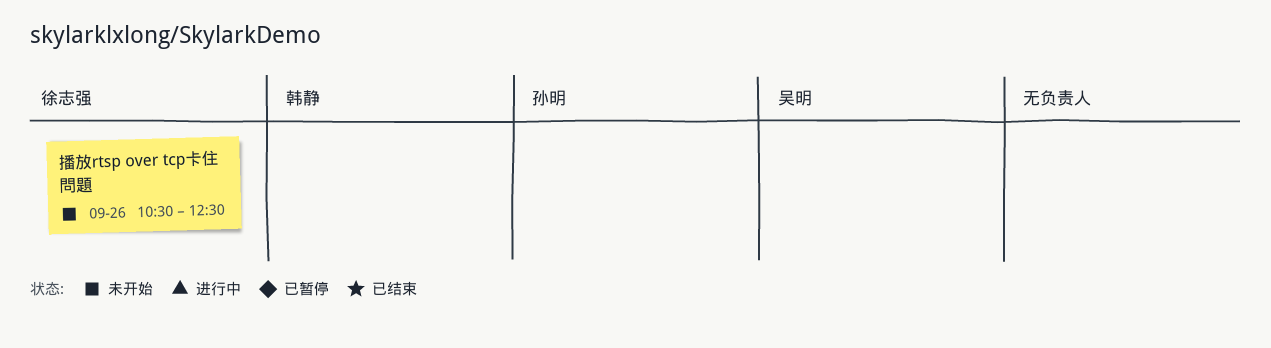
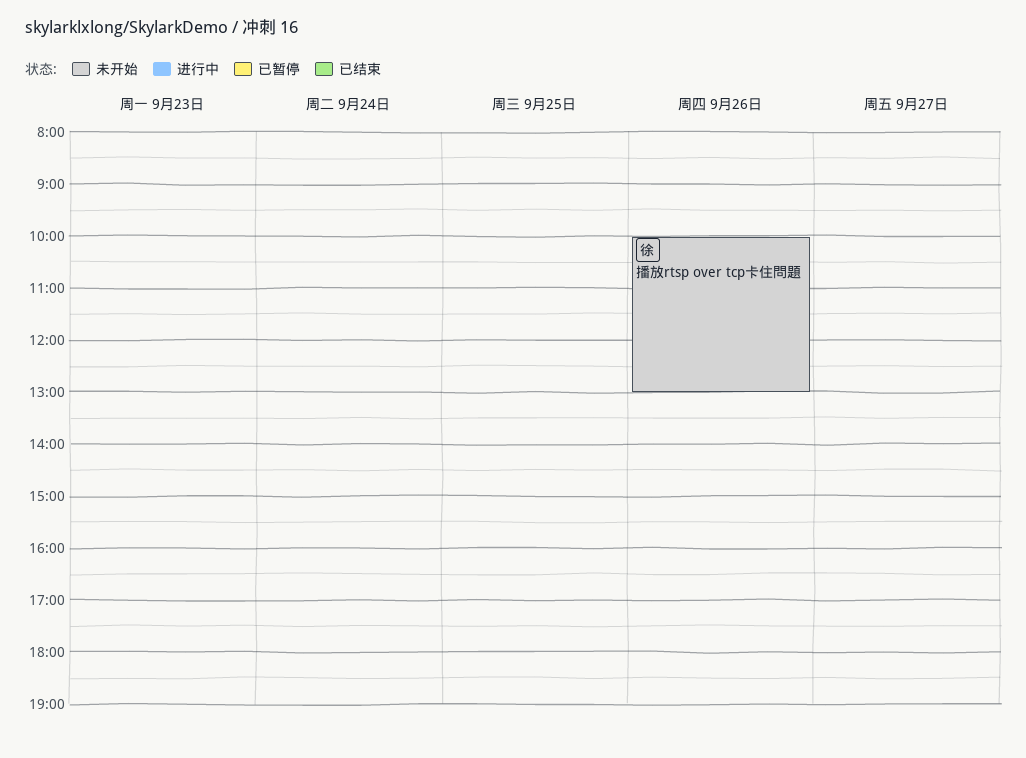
播放rtsp over tcp卡住問題, begins: 10:30 -> 10:00
播放rtsp over tcp卡住問題, ends: 12:30 -> 13:00

